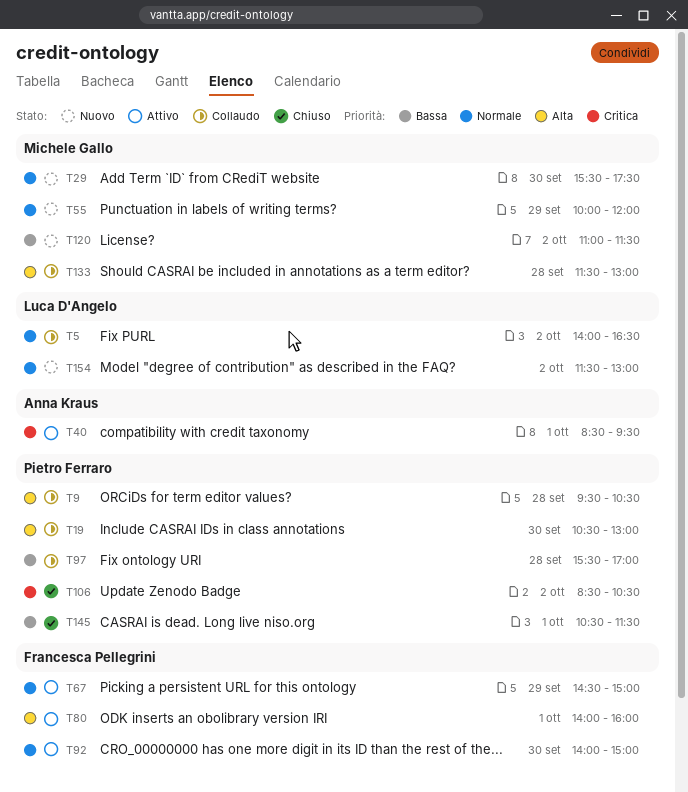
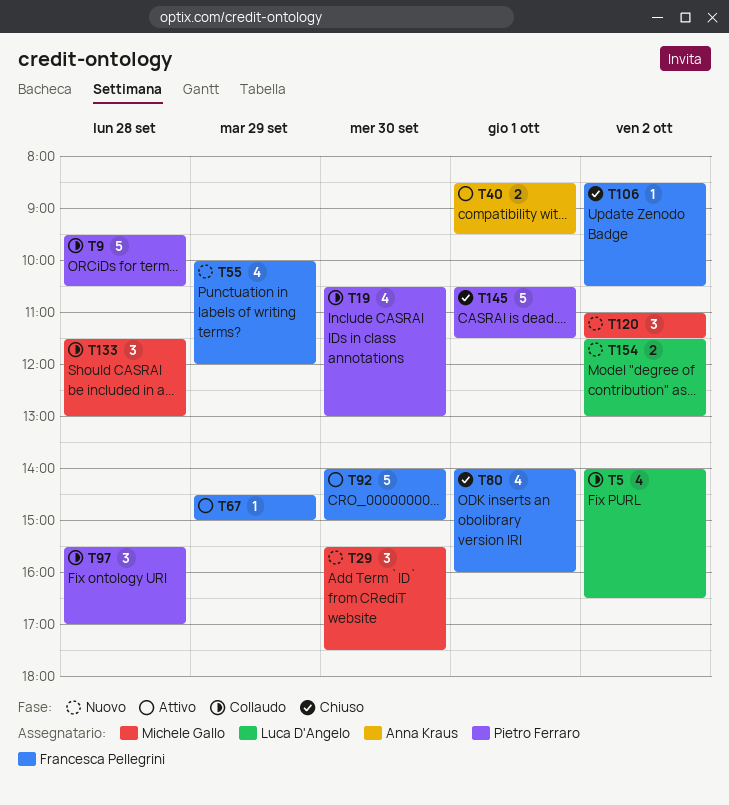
T55, owner: Michele Gallo -> Francesca Pellegrini
T80, status: Attivo -> Chiuso
T106, owner: Pietro Ferraro -> Francesca Pellegrini

